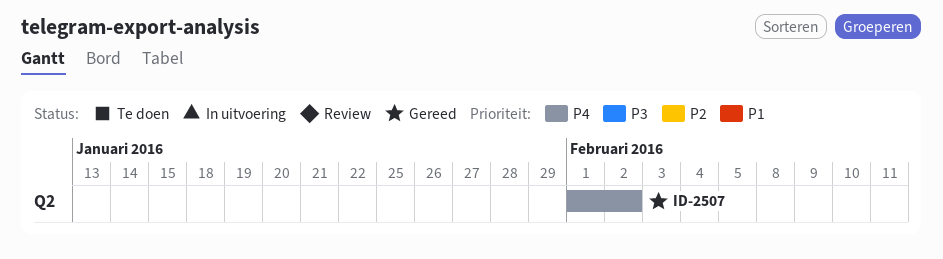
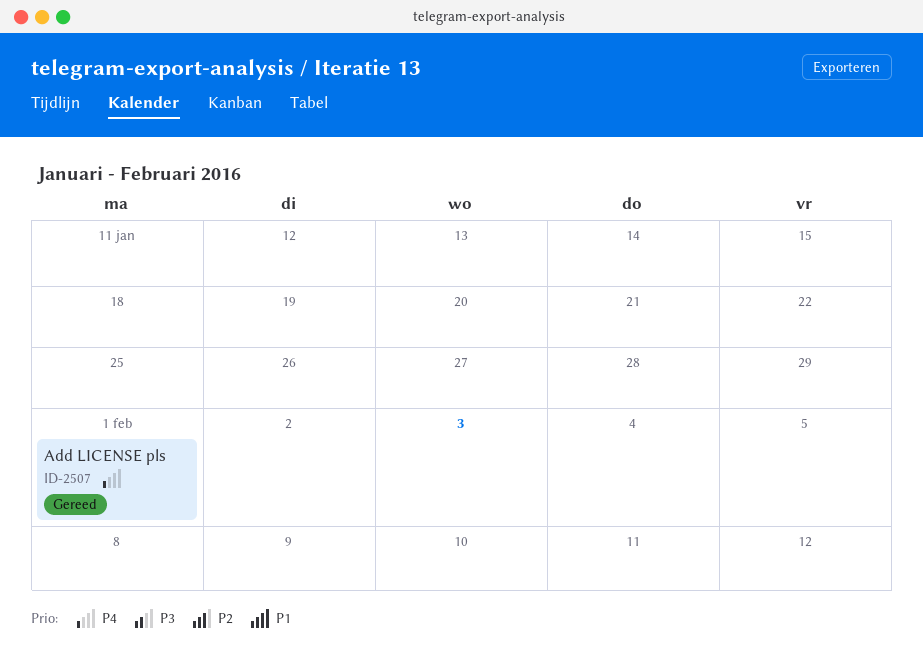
ID-2507, due: Feb 2 -> Feb 1

